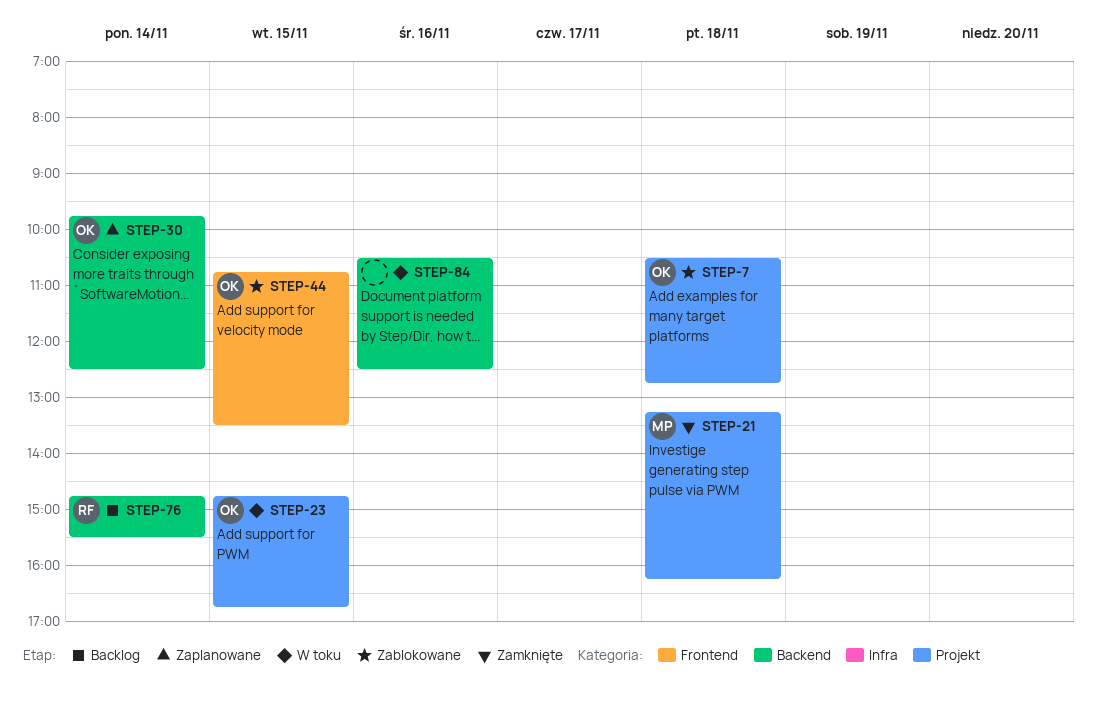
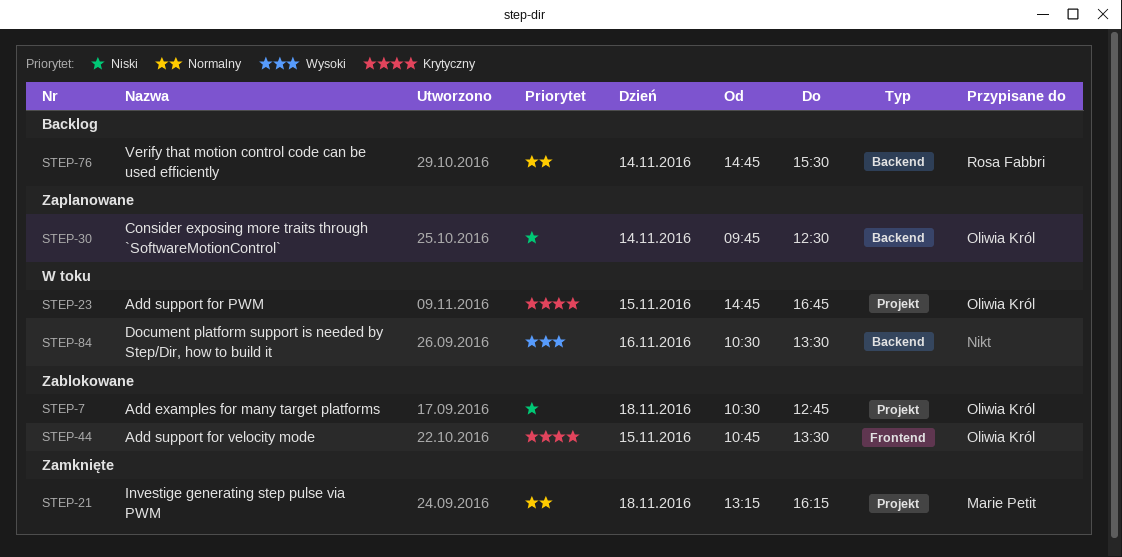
STEP-84, ends: 12:30 -> 13:30

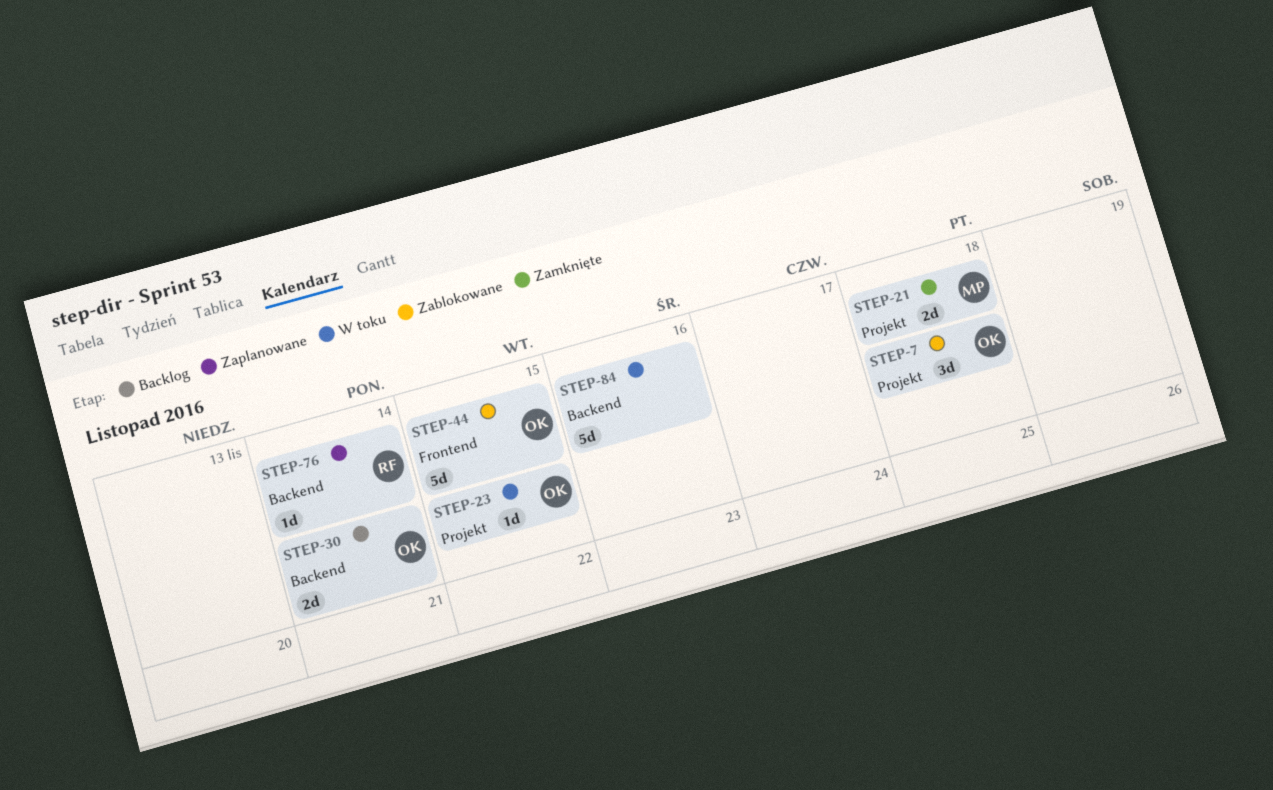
STEP-30, status: Zaplanowane -> Backlog
STEP-76, status: Backlog -> Zaplanowane

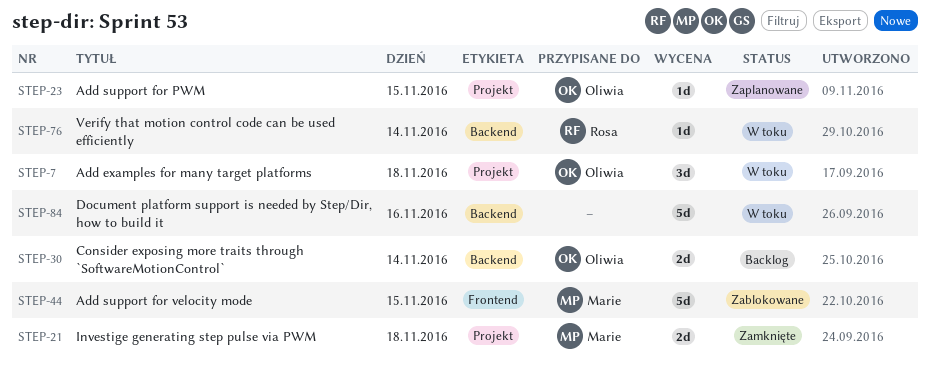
STEP-7, status: Zablokowane -> W toku
STEP-23, status: W toku -> Zaplanowane
STEP-44, owner: Oliwia -> Marie
STEP-76, status: Zaplanowane -> W toku

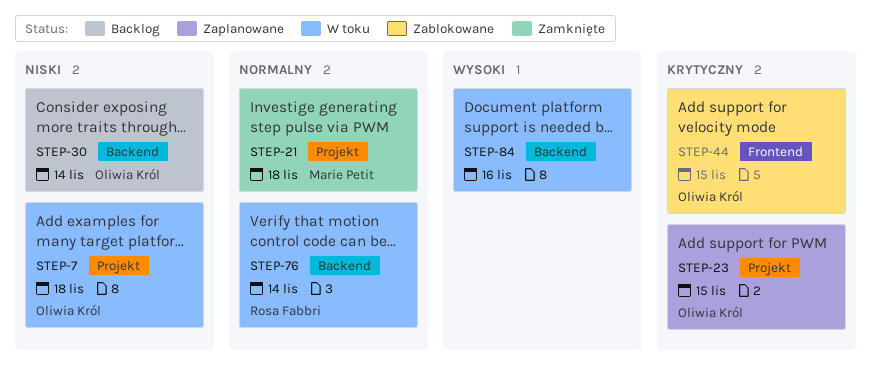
STEP-44, owner: Marie Petit -> Oliwia Król

